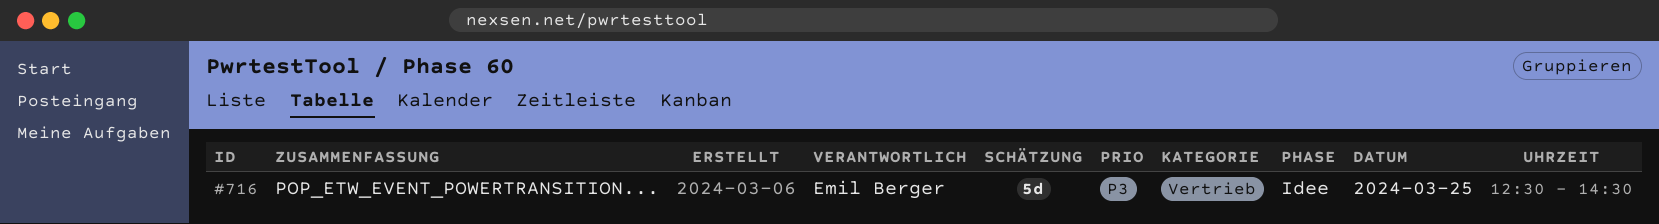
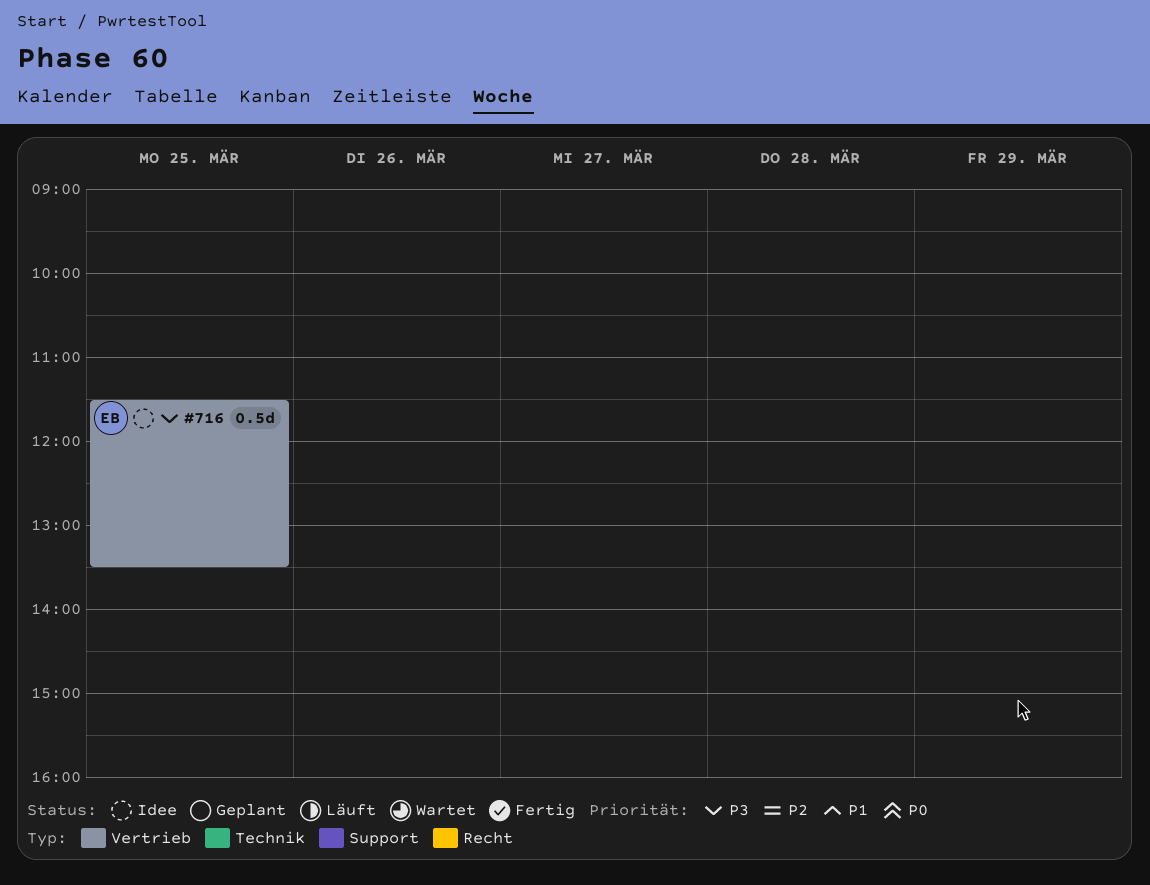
#716, estimate: 5d -> 0.5d
#716, begins: 12:30 -> 11:30
#716, ends: 14:30 -> 13:30

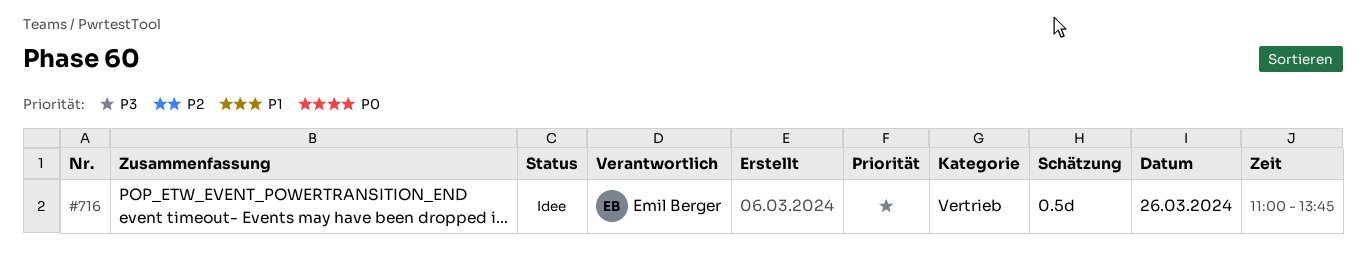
#716, day: Mar 25 -> Mar 26
#716, begins: 11:30 -> 11:00
#716, ends: 13:30 -> 13:45

